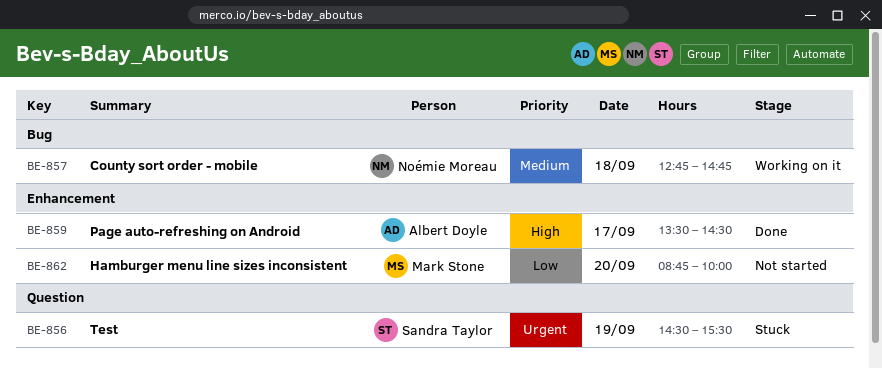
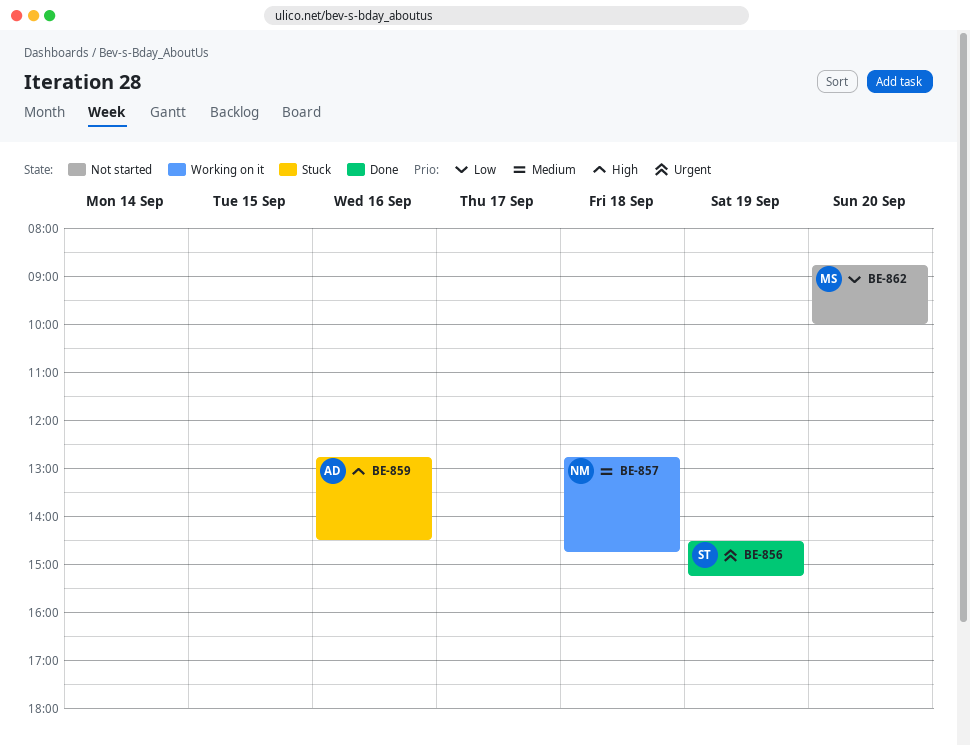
BE-856, status: Stuck -> Done
BE-856, ends: 15:30 -> 15:15
BE-859, status: Done -> Stuck
BE-859, day: Sep 17 -> Sep 16
BE-859, begins: 13:30 -> 12:45

